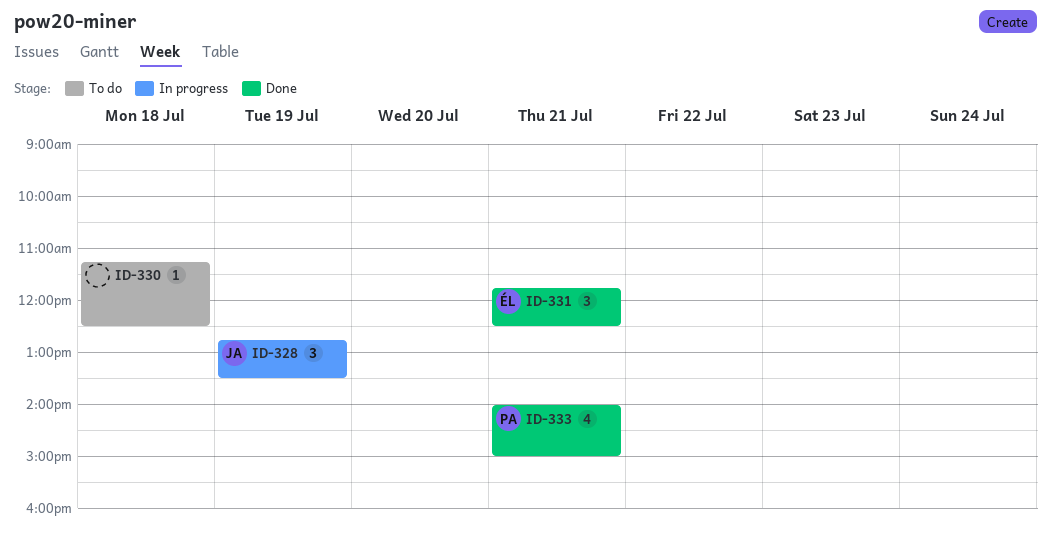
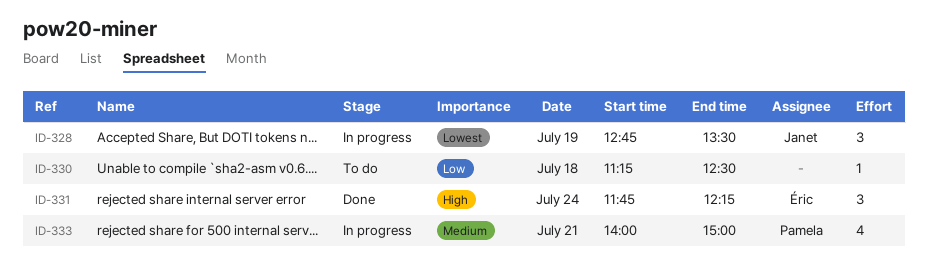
ID-331, day: Jul 21 -> Jul 24
ID-331, ends: 12:30 -> 12:15
ID-333, status: Done -> In progress

